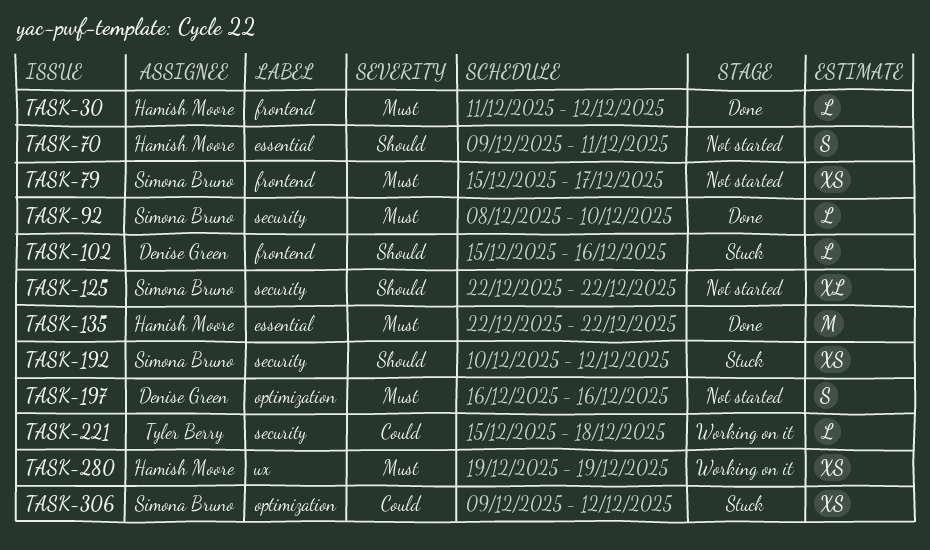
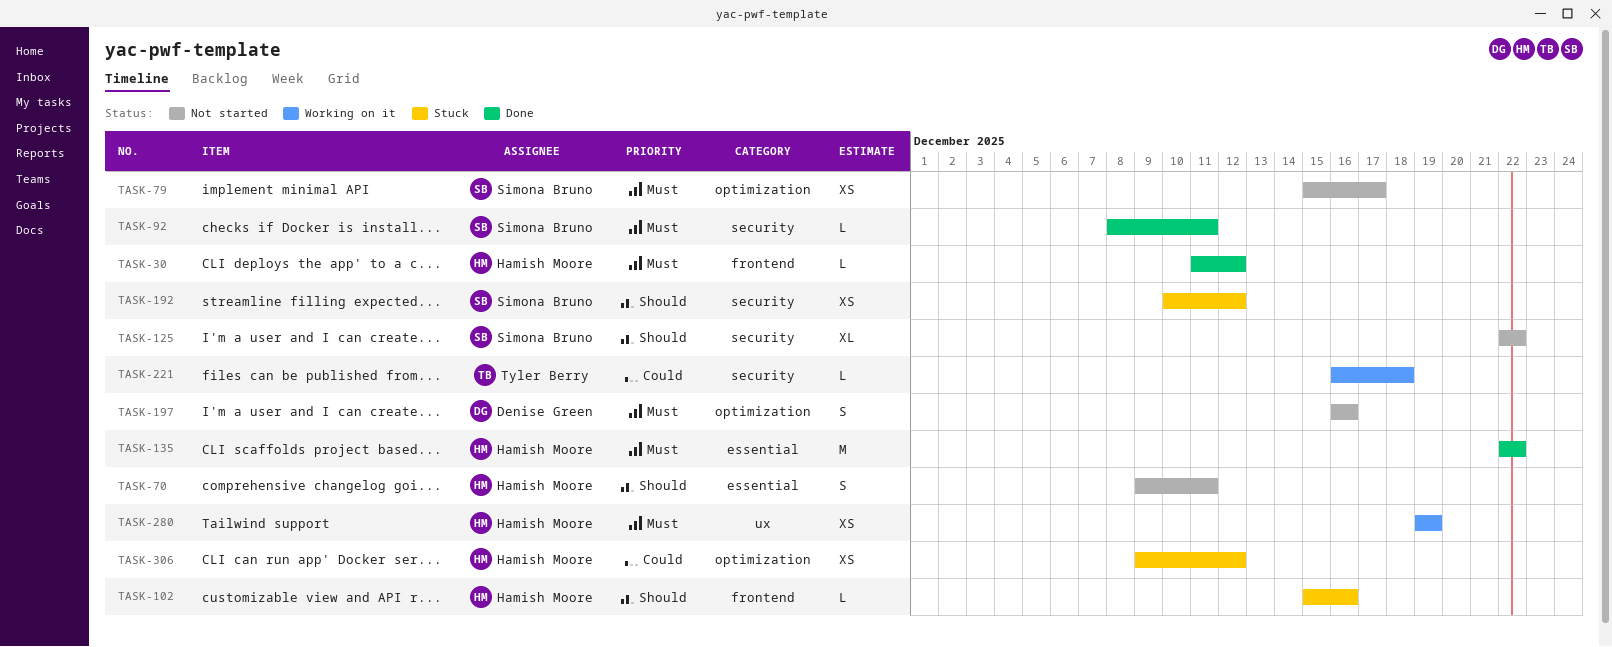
TASK-79, label: frontend -> optimization
TASK-92, due: Dec 10 -> Dec 11
TASK-102, owner: Denise Green -> Hamish Moore
TASK-221, start: Dec 15 -> Dec 16
TASK-306, owner: Simona Bruno -> Hamish Moore

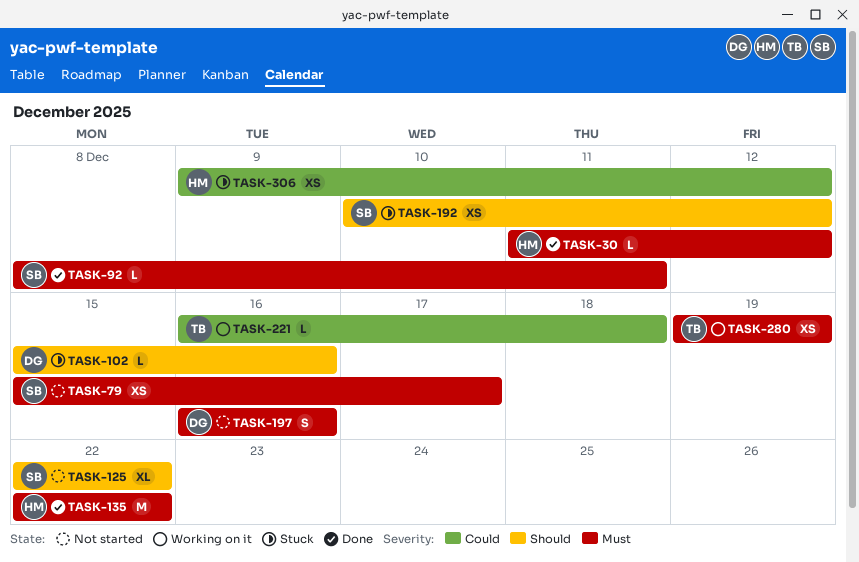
TASK-70: present -> none
TASK-102, owner: Hamish Moore -> Denise Green
TASK-280, owner: Hamish Moore -> Tyler Berry

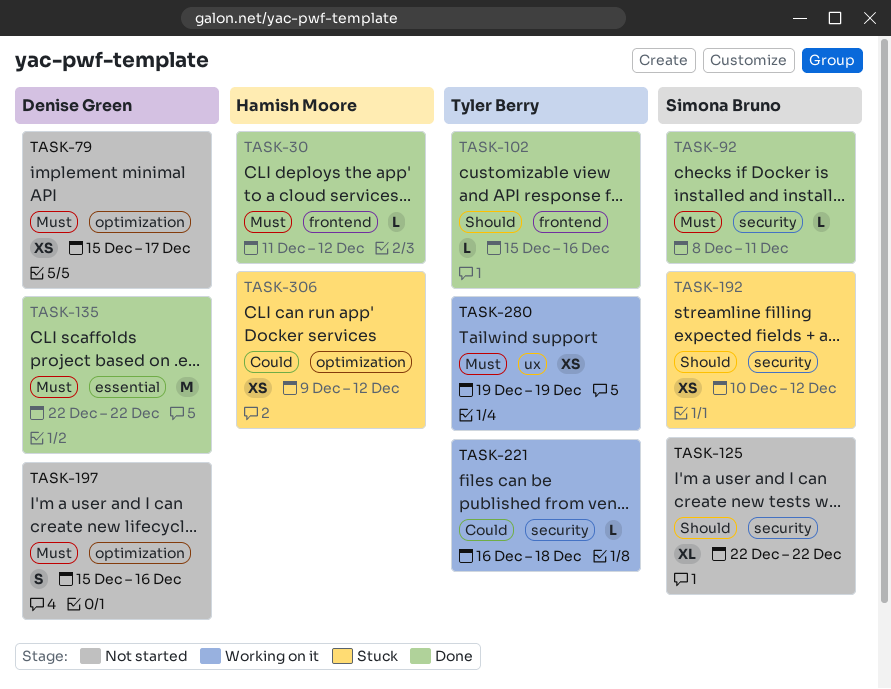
TASK-79, owner: Simona Bruno -> Denise Green
TASK-102, status: Stuck -> Done
TASK-102, owner: Denise Green -> Tyler Berry
TASK-135, owner: Hamish Moore -> Denise Green
TASK-197, start: Dec 16 -> Dec 15

